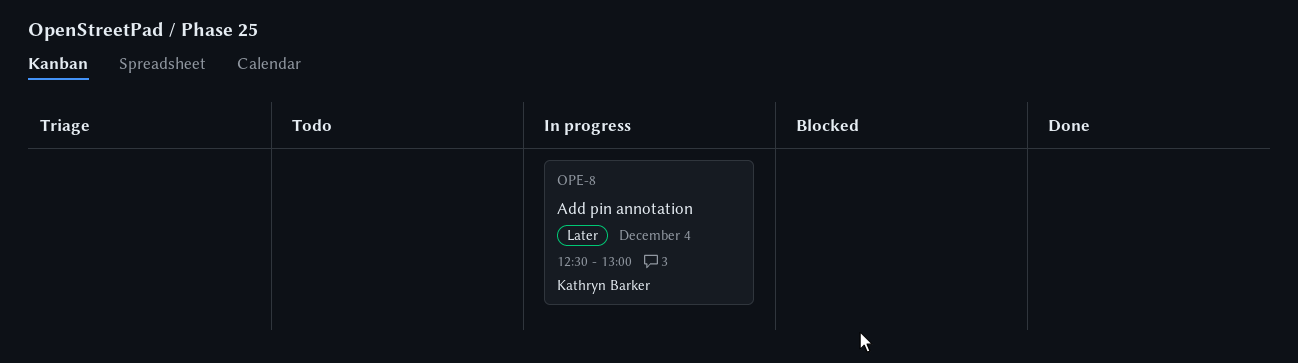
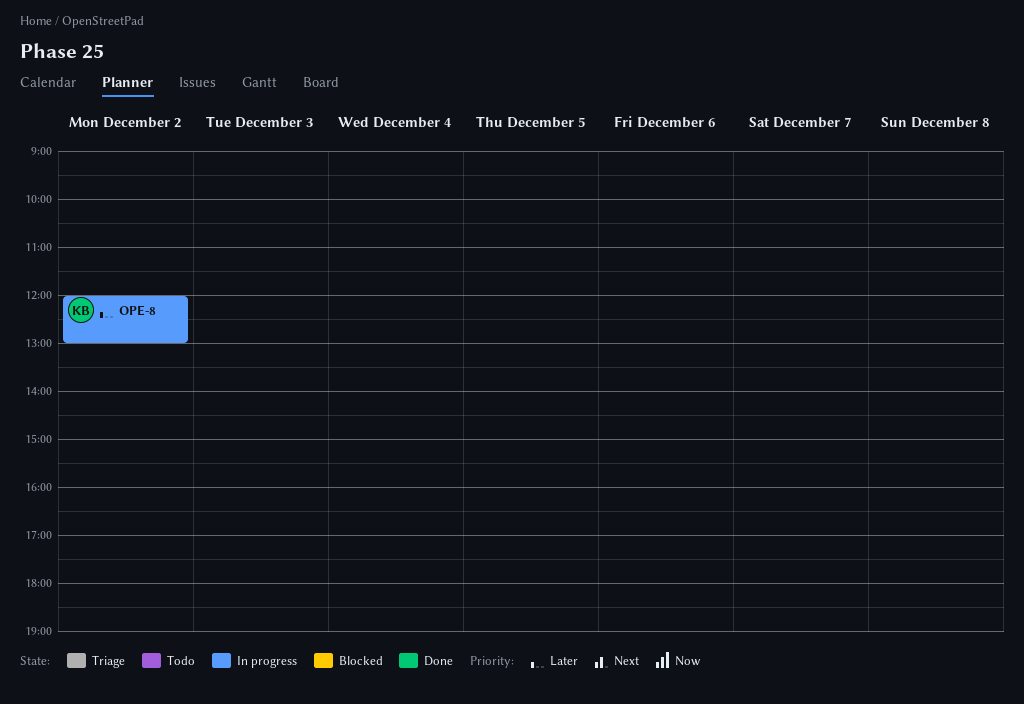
OPE-8, day: Dec 4 -> Dec 2
OPE-8, begins: 12:30 -> 12:00

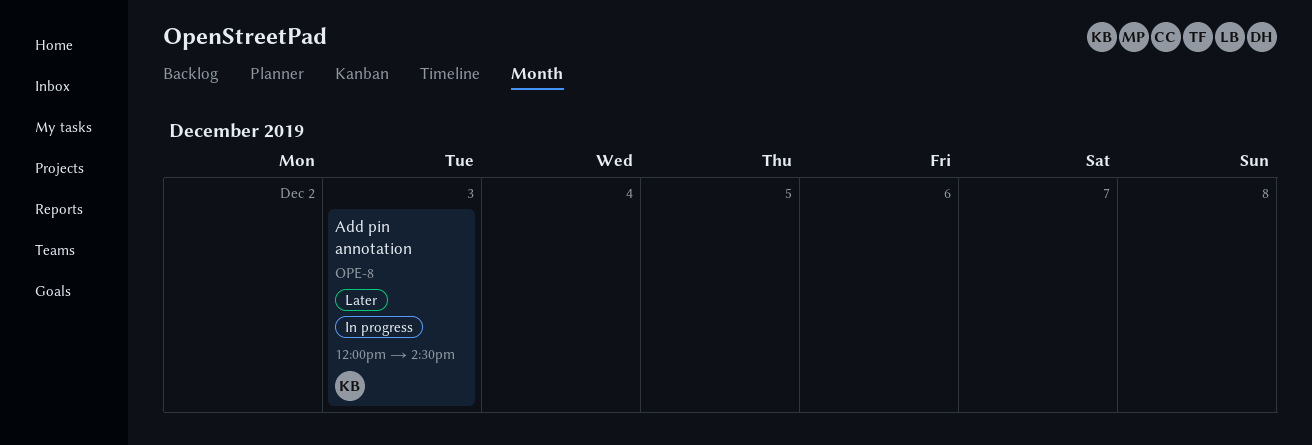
OPE-8, day: Dec 2 -> Dec 3
OPE-8, ends: 13:00 -> 14:30

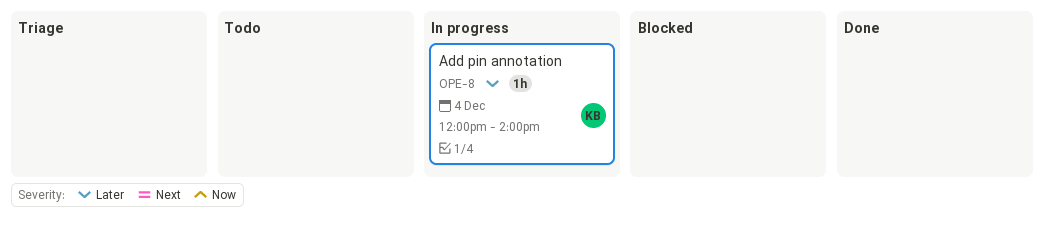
OPE-8, day: Dec 3 -> Dec 4
OPE-8, ends: 14:30 -> 14:00

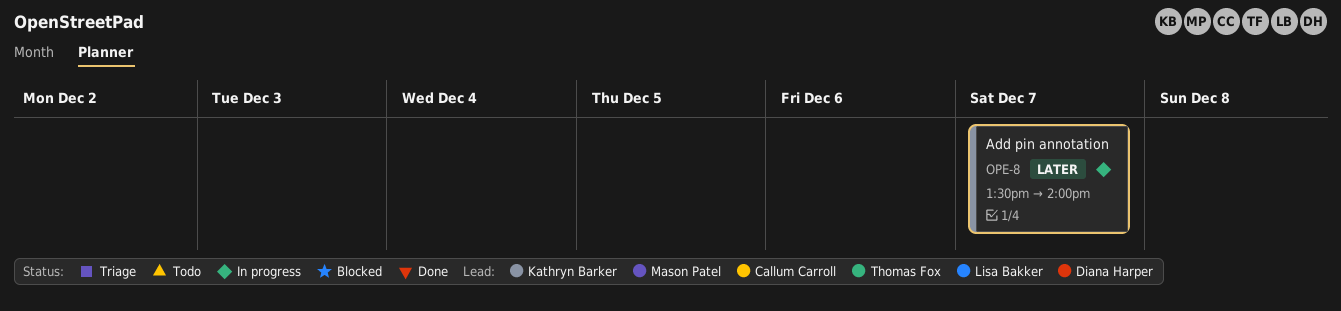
OPE-8, day: Dec 4 -> Dec 7
OPE-8, begins: 12:00 -> 13:30

